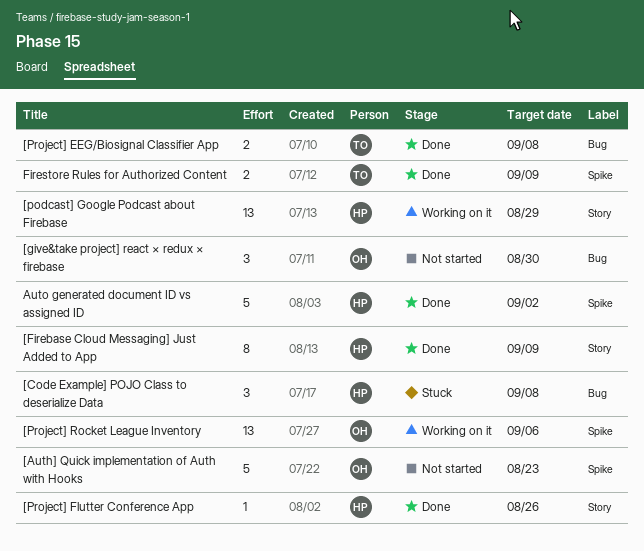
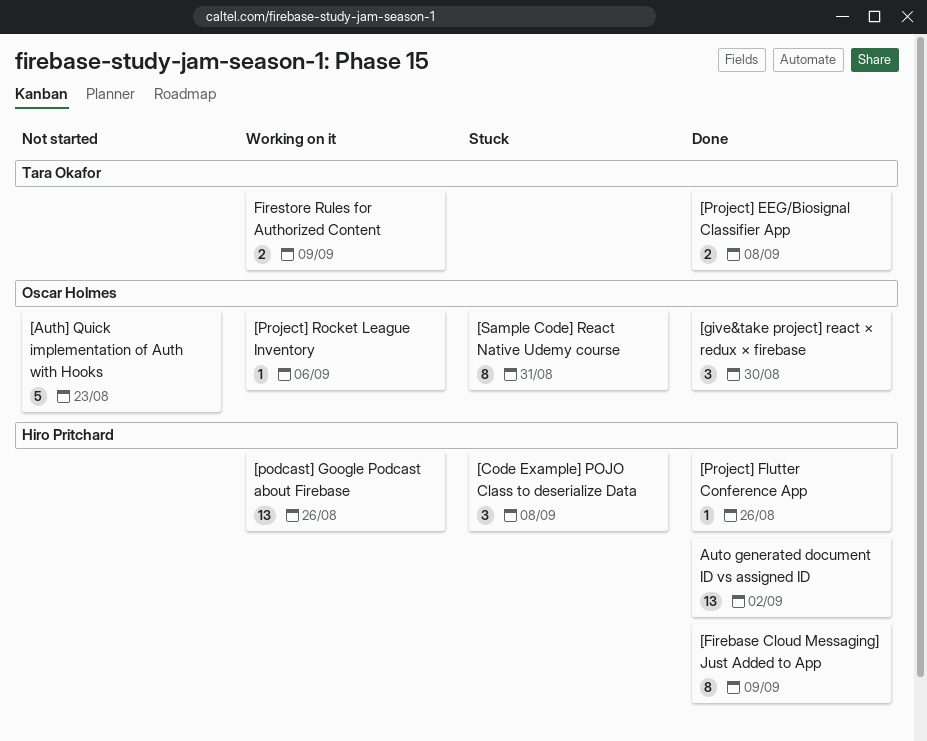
[give&take project] react × redux × firebase, status: Not started -> Done
[podcast] Google Podcast about Firebase, due: Aug 29 -> Aug 26
[Project] Rocket League Inventory, estimate: 13 -> 1
[Sample Code] React Native Udemy course: none -> present
Auto generated document ID vs assigned ID, estimate: 5 -> 13
Firestore Rules for Authorized Content, status: Done -> Working on it

